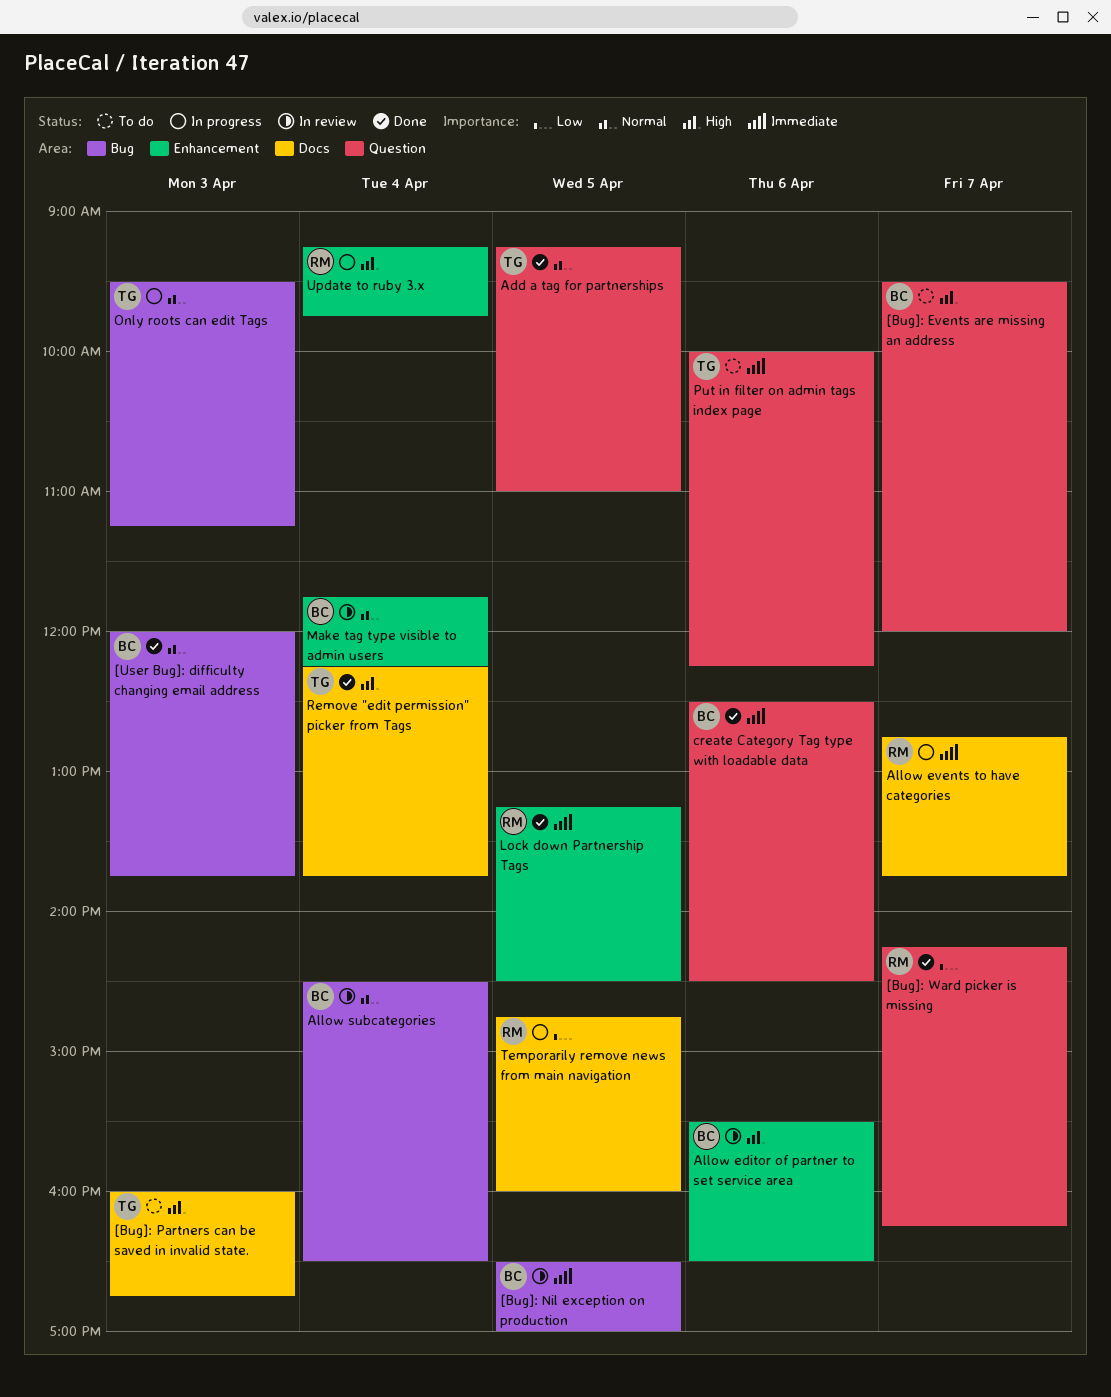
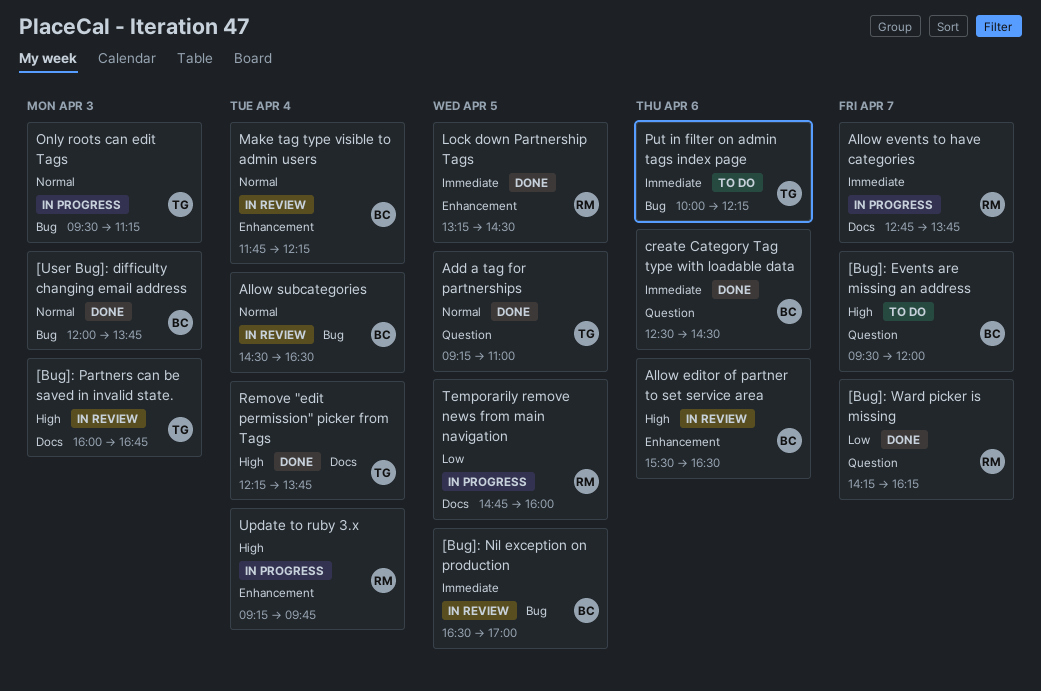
[Bug]: Partners can be saved in invalid state., status: To do -> In review
Put in filter on admin tags index page, label: Question -> Bug

